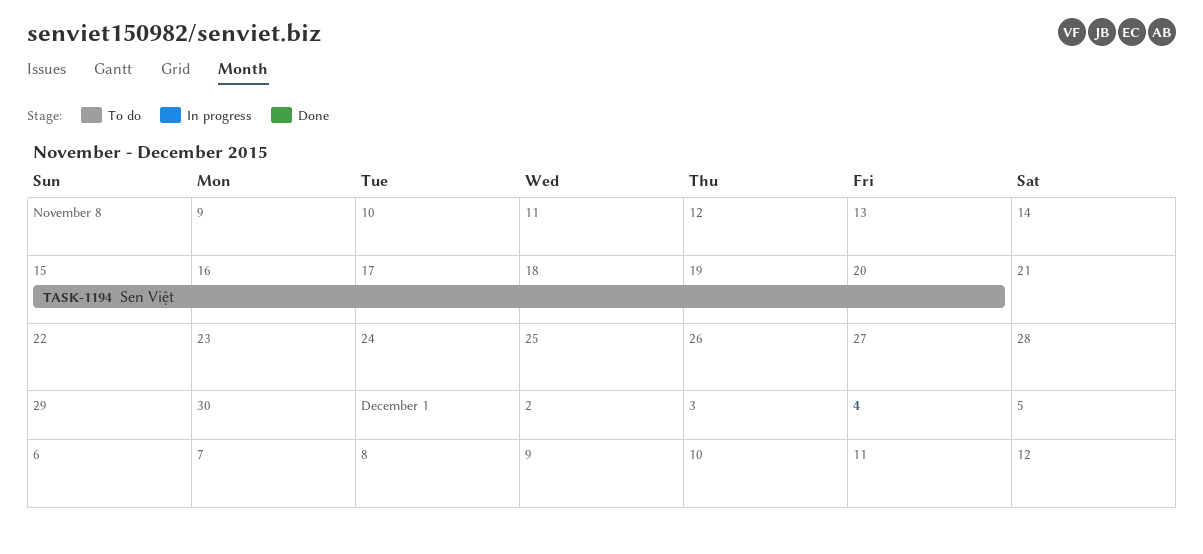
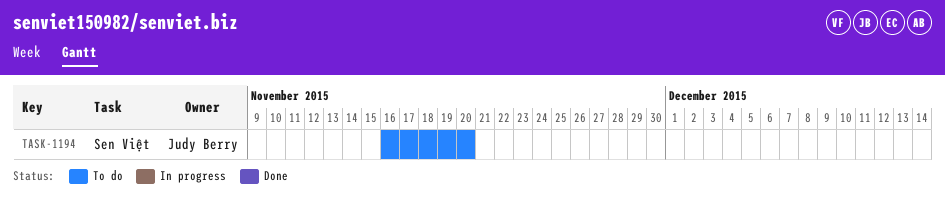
TASK-1194, start: Nov 15 -> Nov 16

